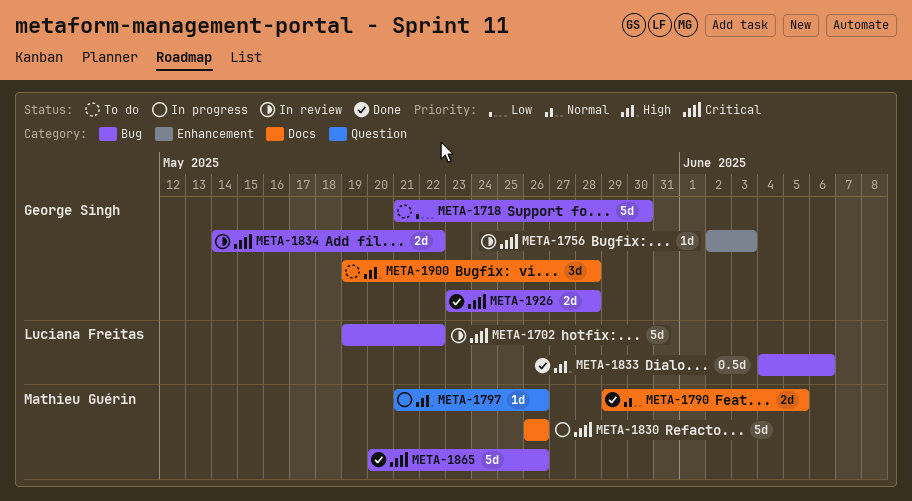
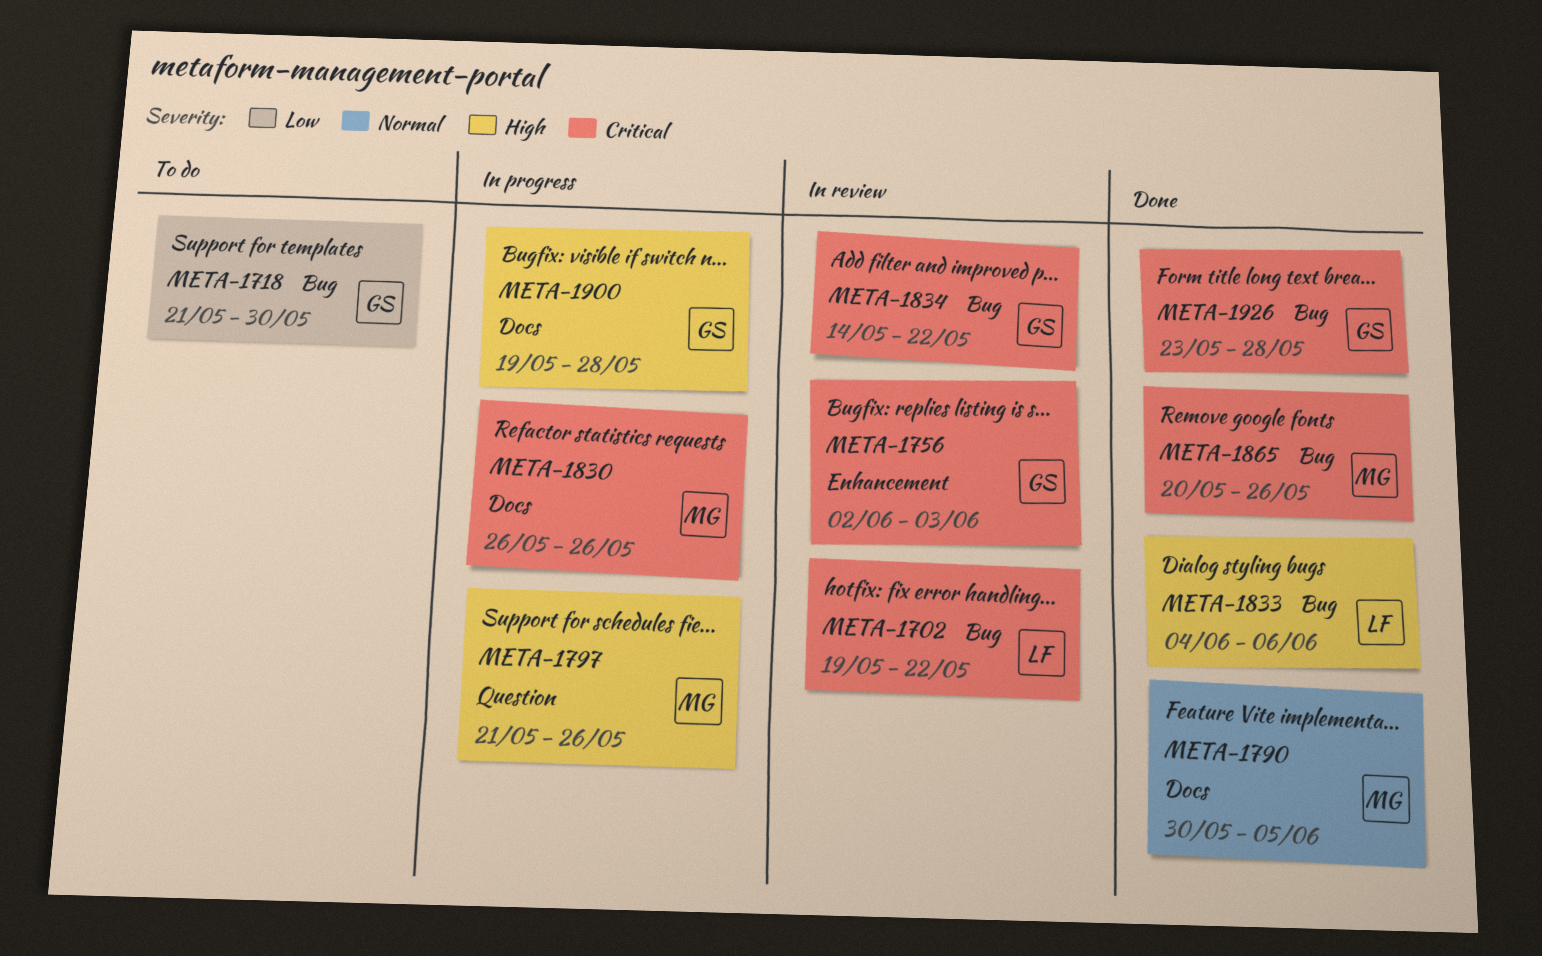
META-1790, start: May 29 -> May 30
META-1900, status: To do -> In progress

